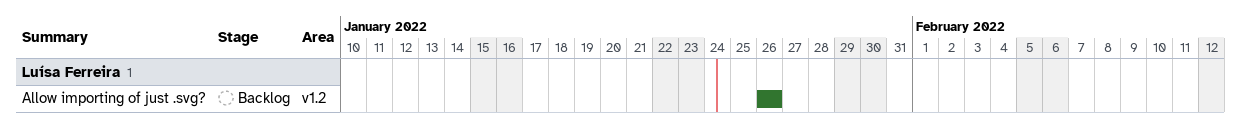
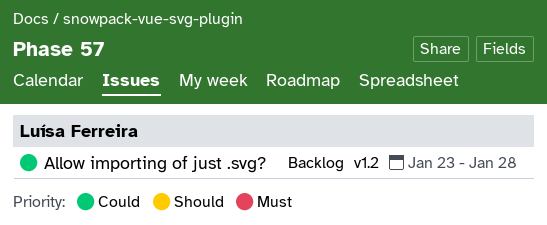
Allow importing of just .svg?, start: Jan 26 -> Jan 23
Allow importing of just .svg?, due: Jan 26 -> Jan 28

